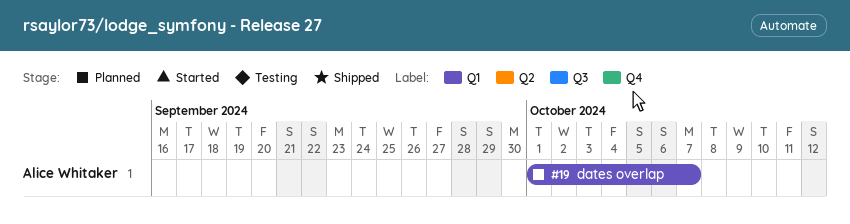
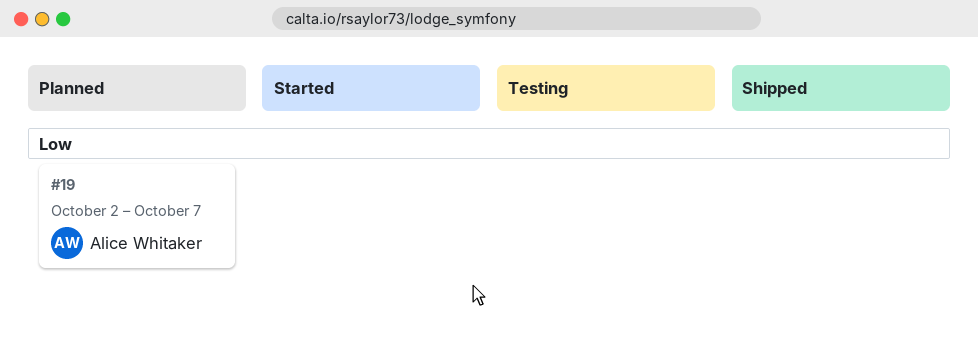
#19, start: Oct 1 -> Oct 2

